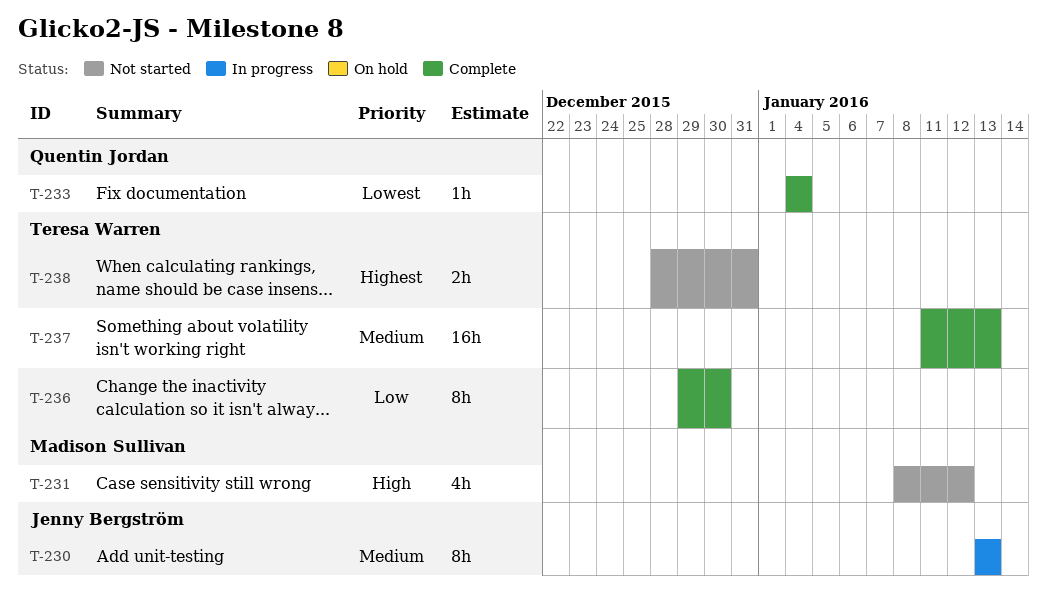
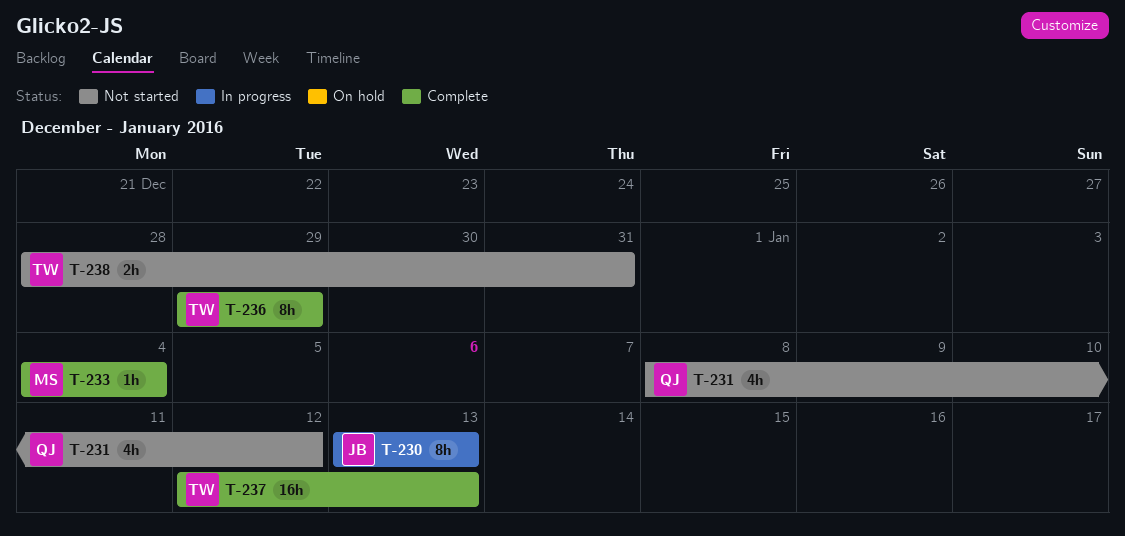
T-231, owner: Madison Sullivan -> Quentin Jordan
T-233, owner: Quentin Jordan -> Madison Sullivan
T-236, due: Dec 30 -> Dec 29
T-237, start: Jan 11 -> Jan 12

